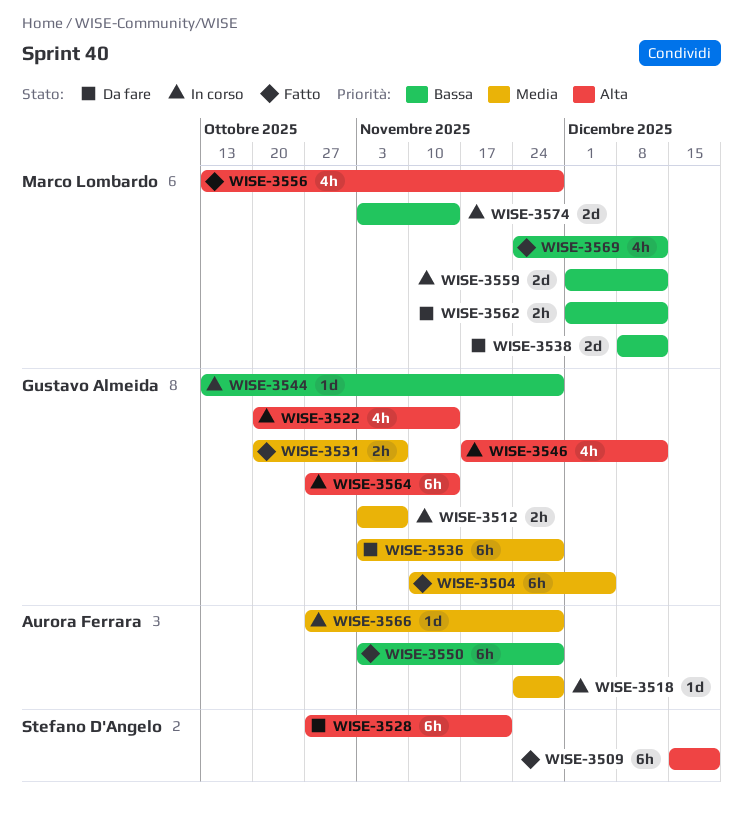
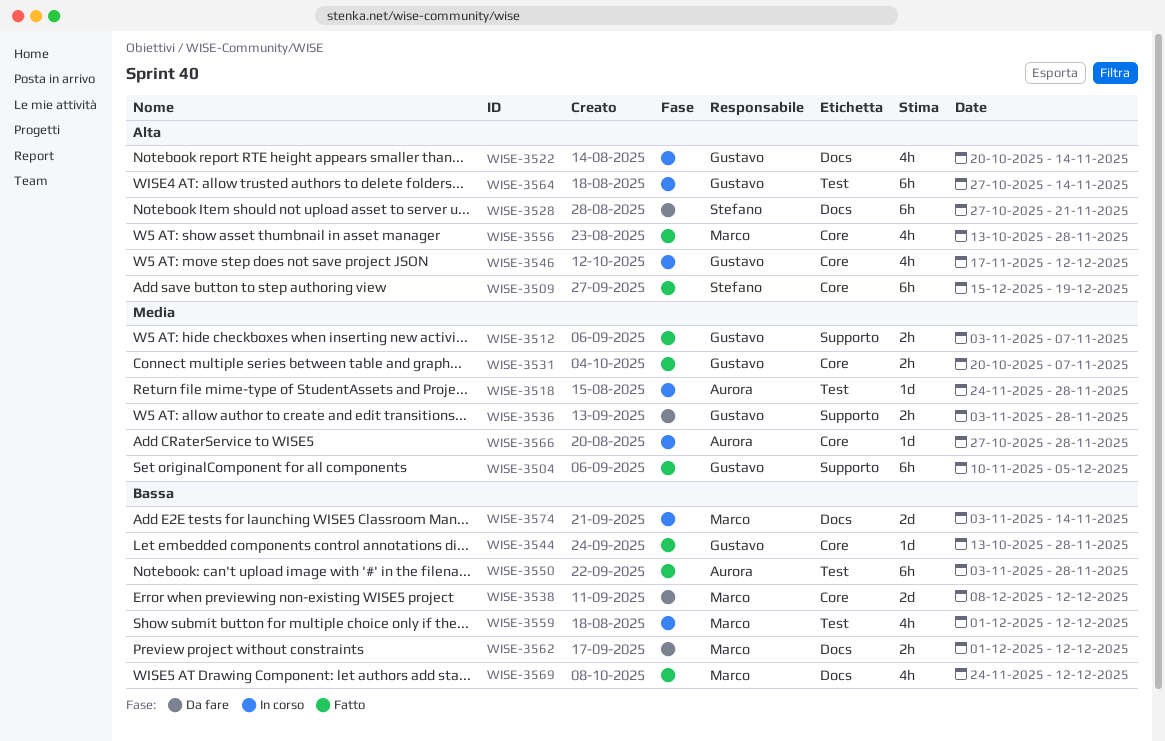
WISE-3512, status: In corso -> Fatto
WISE-3536, estimate: 6h -> 2h
WISE-3544, status: In corso -> Fatto
WISE-3559, estimate: 2d -> 4h

